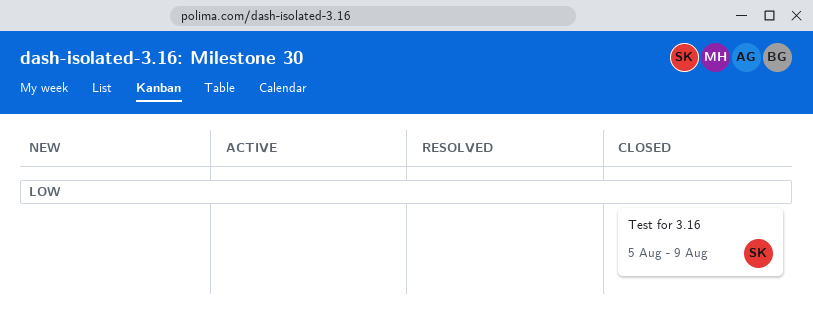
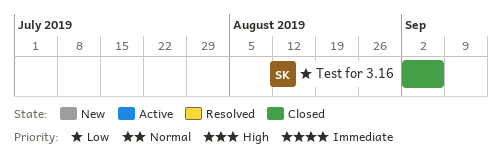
Test for 3.16, start: Aug 5 -> Sep 2
Test for 3.16, due: Aug 9 -> Sep 6

